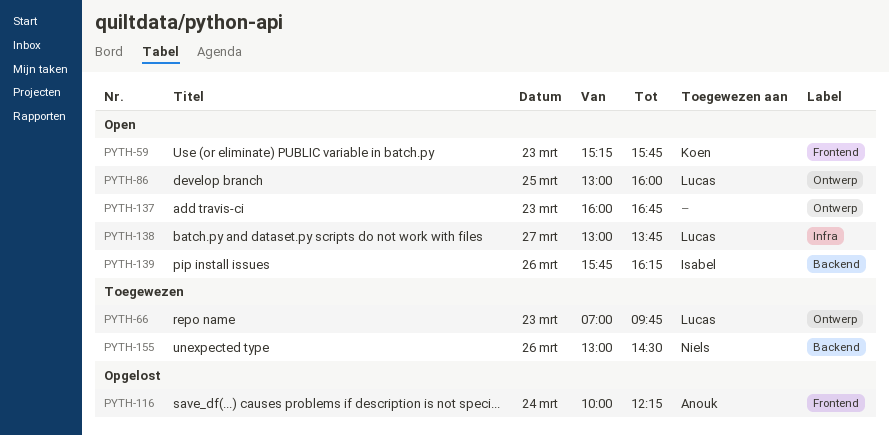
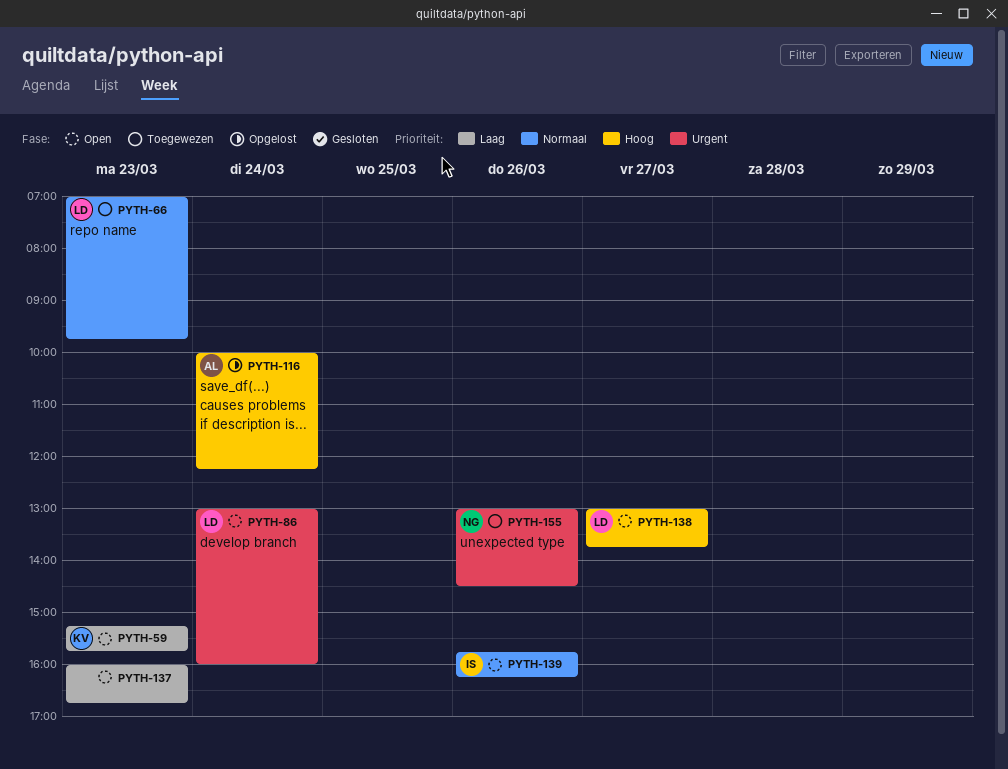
PYTH-86, day: Mar 25 -> Mar 24

